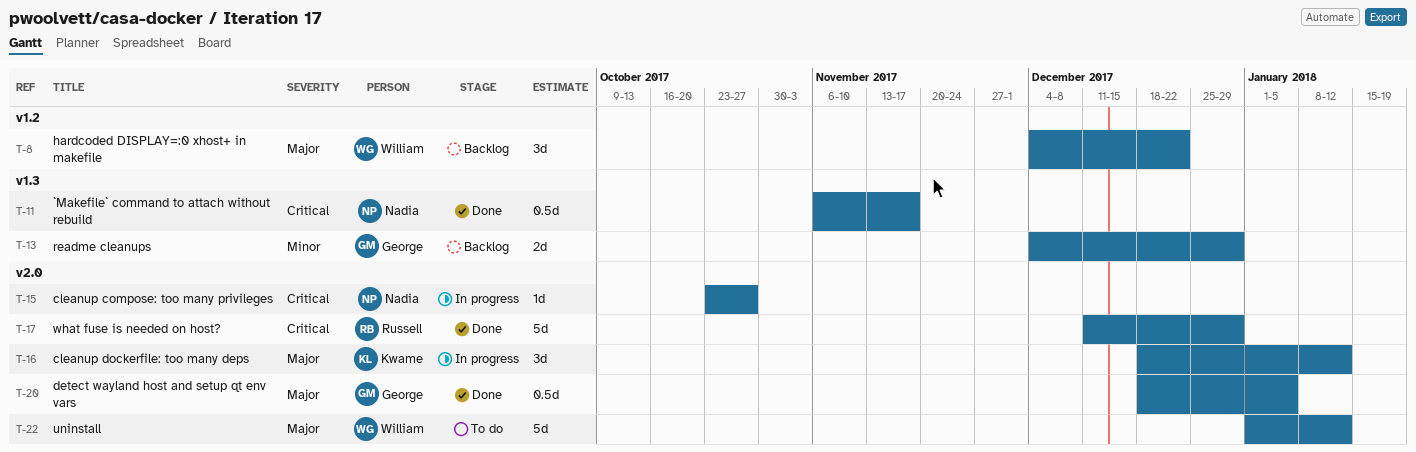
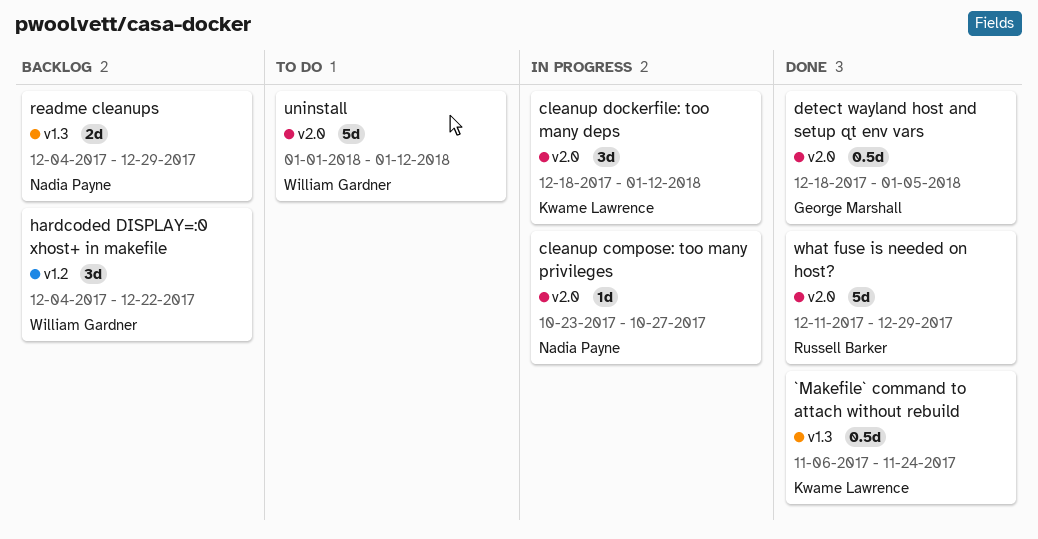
`Makefile` command to attach without rebuild, owner: Nadia Payne -> Kwame Lawrence
`Makefile` command to attach without rebuild, due: Nov 17 -> Nov 24
readme cleanups, owner: George Marshall -> Nadia Payne

